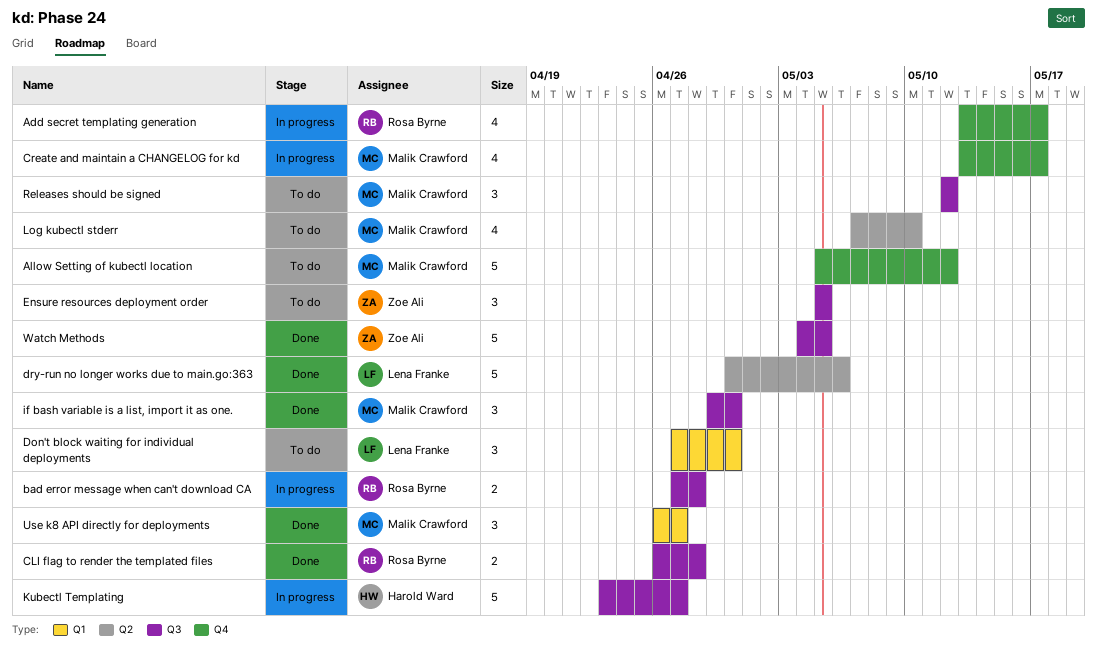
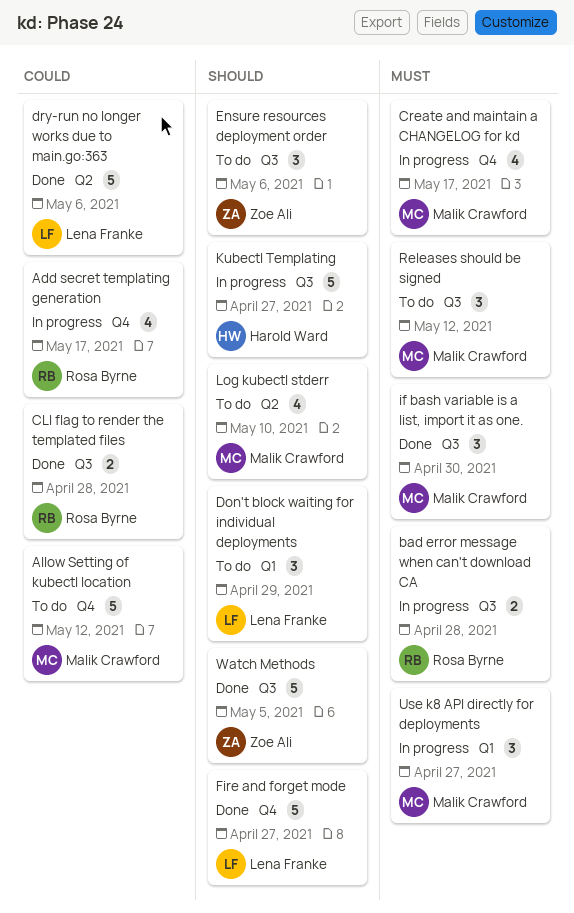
Don't block waiting for individual deployments, due: Apr 30 -> Apr 29
Ensure resources deployment order, due: May 5 -> May 6
Fire and forget mode: none -> present
Use k8 API directly for deployments, status: Done -> In progress

